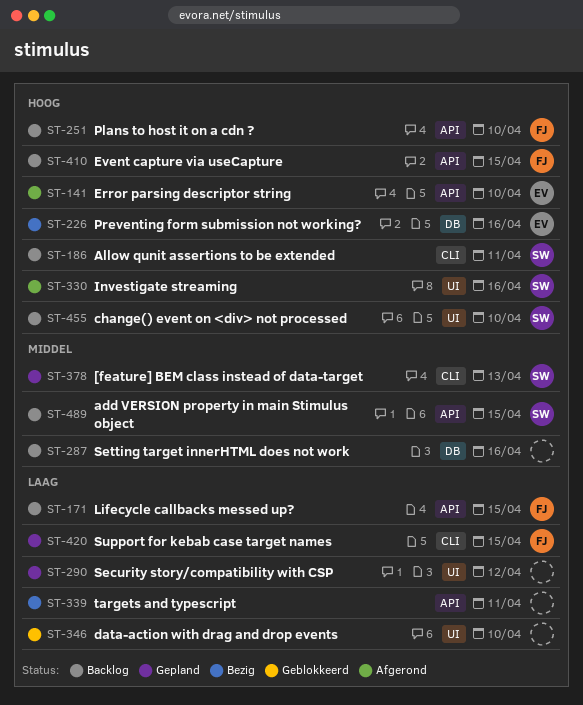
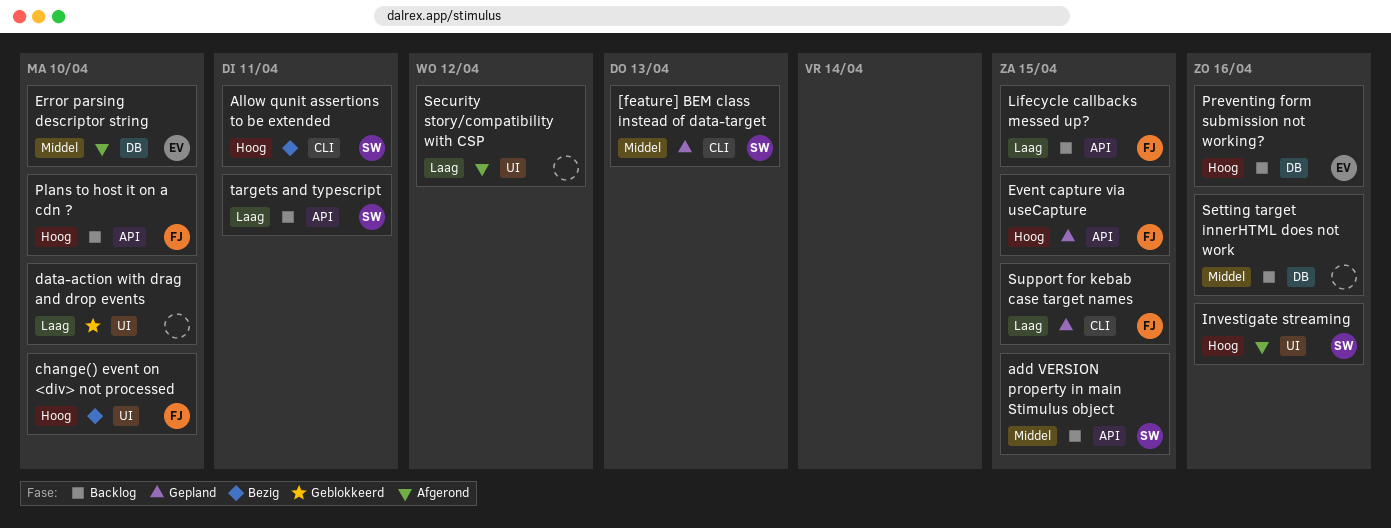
Allow qunit assertions to be extended, status: Backlog -> Bezig
change() event on <div> not processed, status: Backlog -> Bezig
change() event on <div> not processed, owner: SW -> FJ
Error parsing descriptor string, priority: Hoog -> Middel
Error parsing descriptor string, label: API -> DB
Event capture via useCapture, status: Backlog -> Gepland
Preventing form submission not working?, status: Bezig -> Backlog
Security story/compatibility with CSP, status: Gepland -> Afgerond
targets and typescript, status: Bezig -> Backlog
targets and typescript, owner: none -> SW

